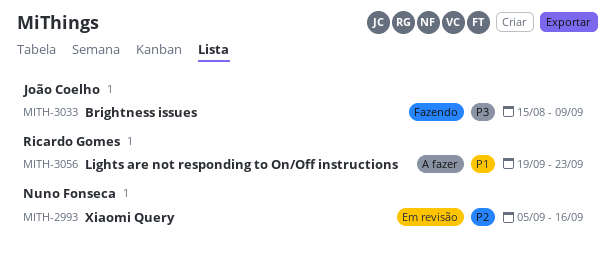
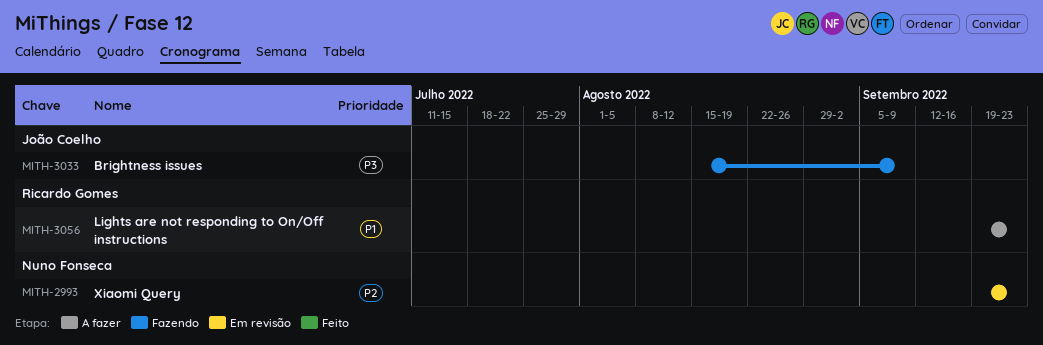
MITH-2993, start: Sep 5 -> Sep 19
MITH-2993, due: Sep 16 -> Sep 23

